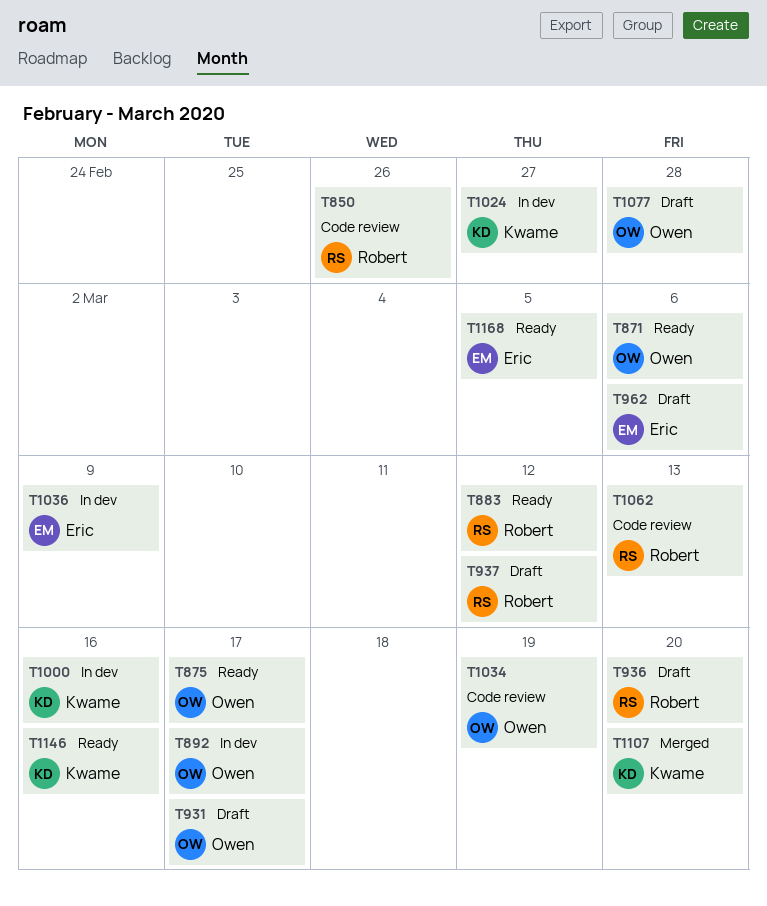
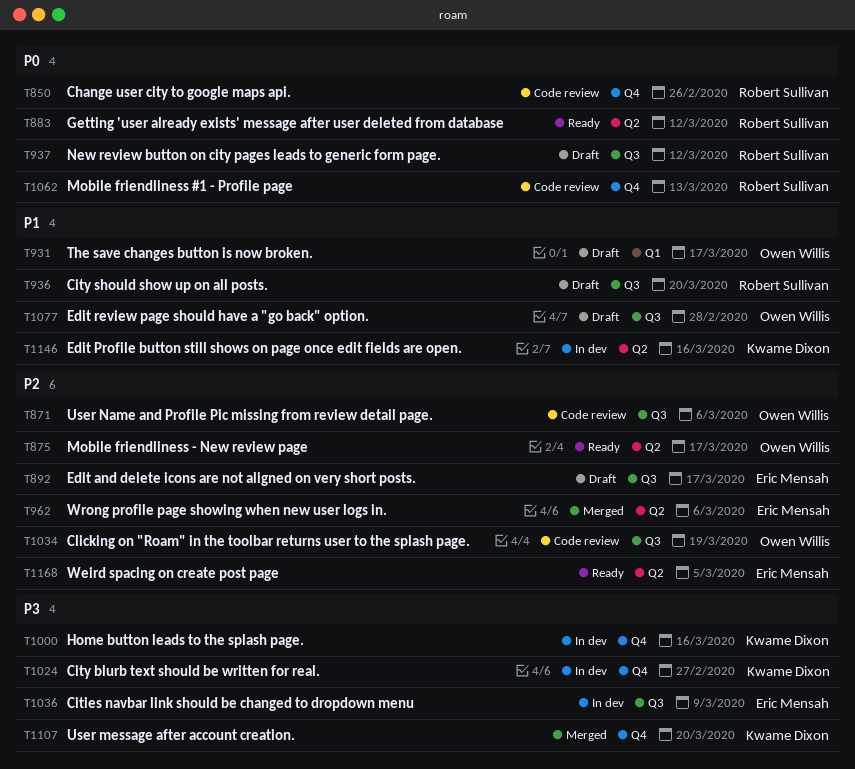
T871, status: Ready -> Code review
T892, status: In dev -> Draft
T892, owner: Owen Willis -> Eric Mensah
T962, status: Draft -> Merged
T1146, status: Ready -> In dev

